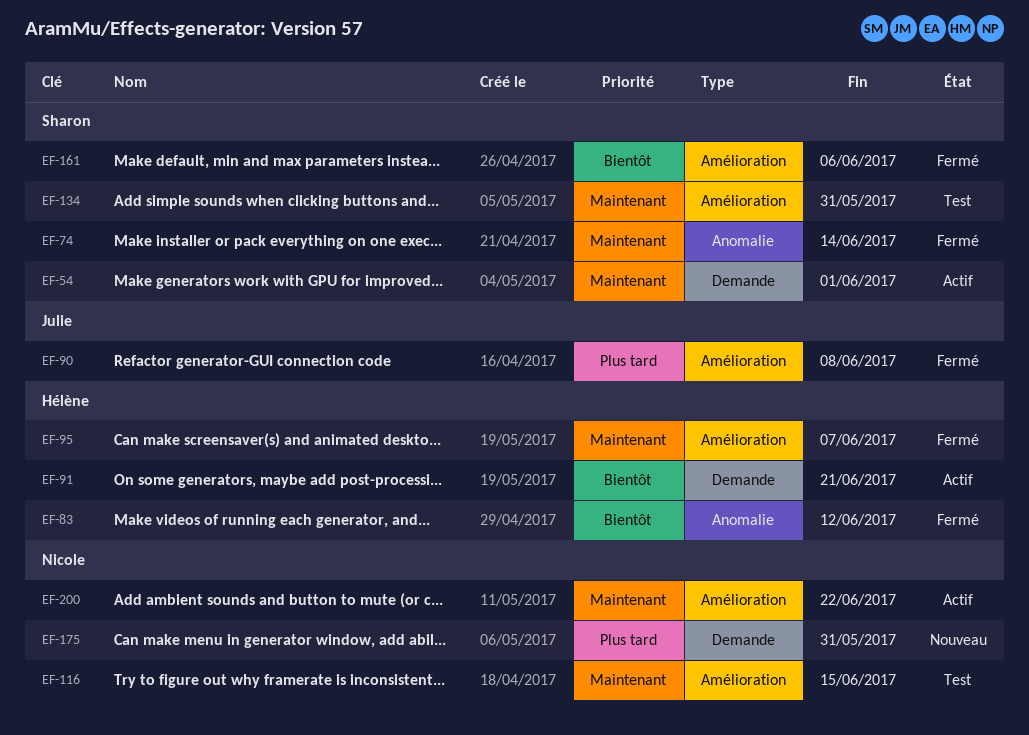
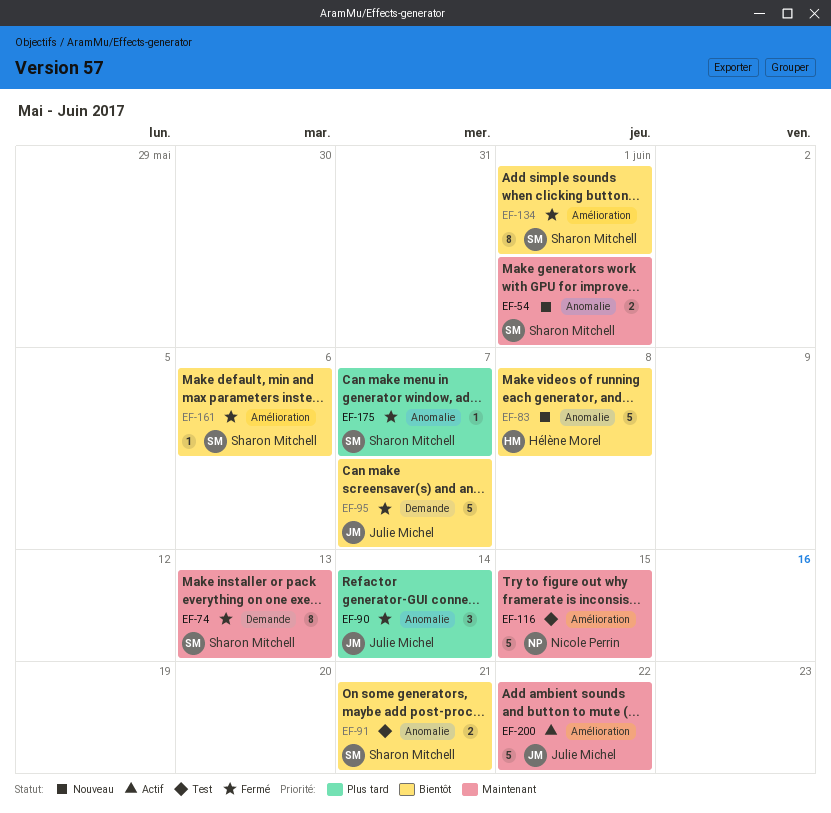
EF-54, status: Actif -> Nouveau
EF-54, label: Demande -> Anomalie
EF-74, label: Anomalie -> Demande
EF-74, due: Jun 14 -> Jun 13
EF-83, status: Fermé -> Nouveau
EF-83, due: Jun 12 -> Jun 8
EF-90, label: Amélioration -> Anomalie
EF-90, due: Jun 8 -> Jun 14
EF-91, status: Actif -> Test
EF-91, owner: Hélène Morel -> Sharon Mitchell
EF-91, label: Demande -> Anomalie
EF-95, owner: Hélène Morel -> Julie Michel
EF-95, priority: Maintenant -> Bientôt
EF-95, label: Amélioration -> Demande
EF-134, status: Test -> Fermé
EF-134, priority: Maintenant -> Bientôt
EF-134, due: May 31 -> Jun 1
EF-175, status: Nouveau -> Fermé
EF-175, owner: Nicole Perrin -> Sharon Mitchell
EF-175, label: Demande -> Anomalie
EF-175, due: May 31 -> Jun 7
EF-200, owner: Nicole Perrin -> Julie Michel

